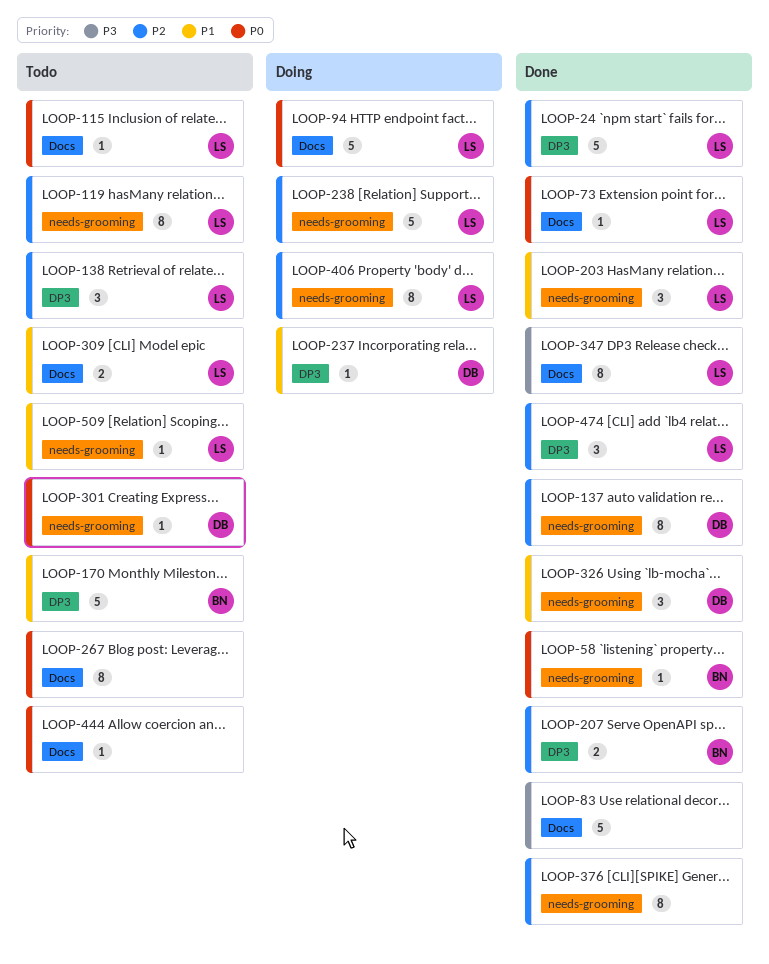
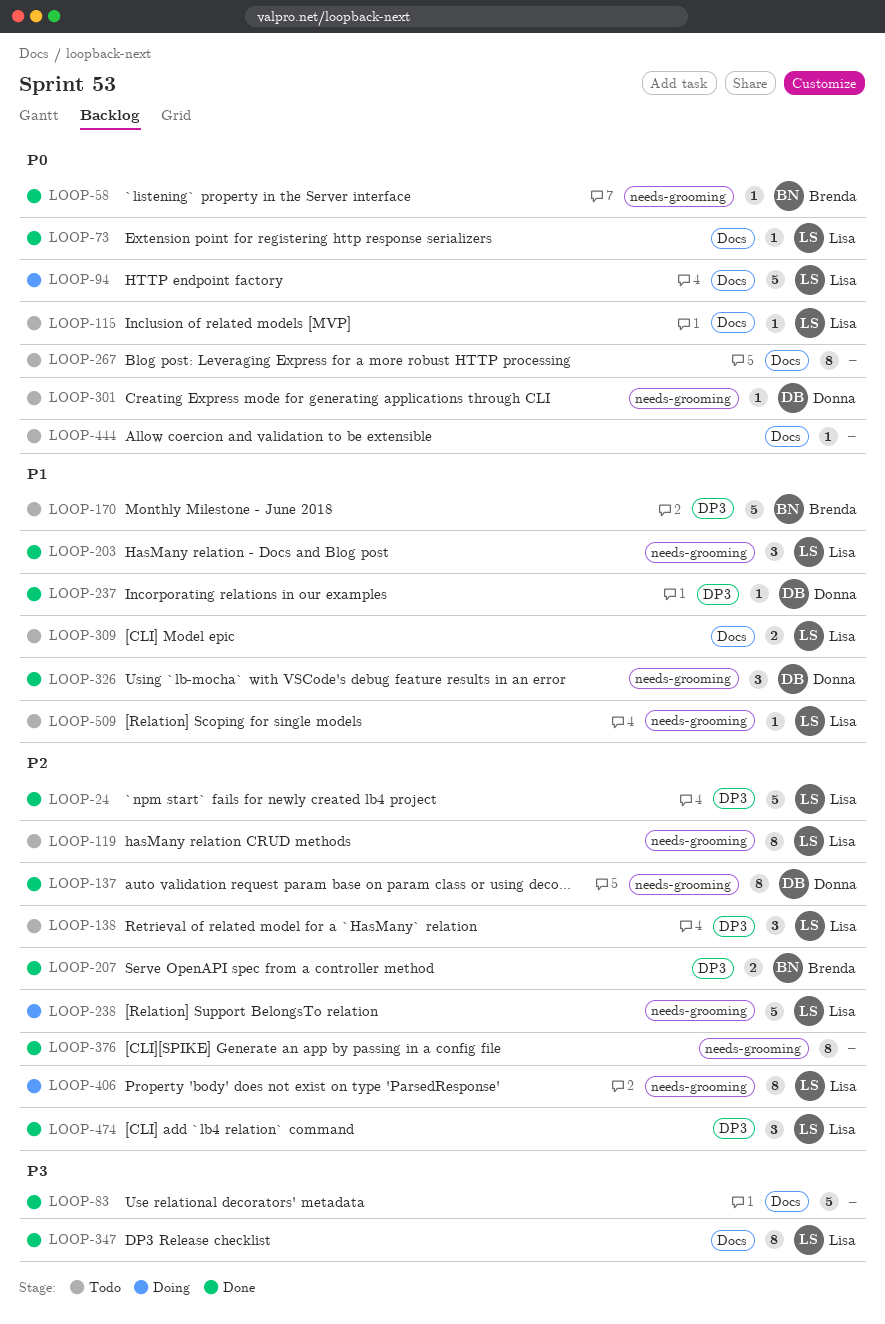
LOOP-237, status: Doing -> Done

